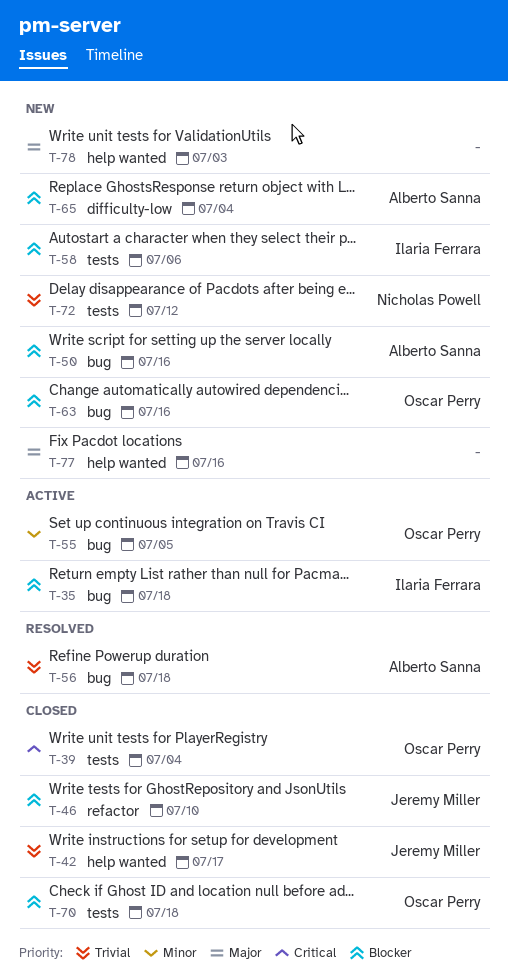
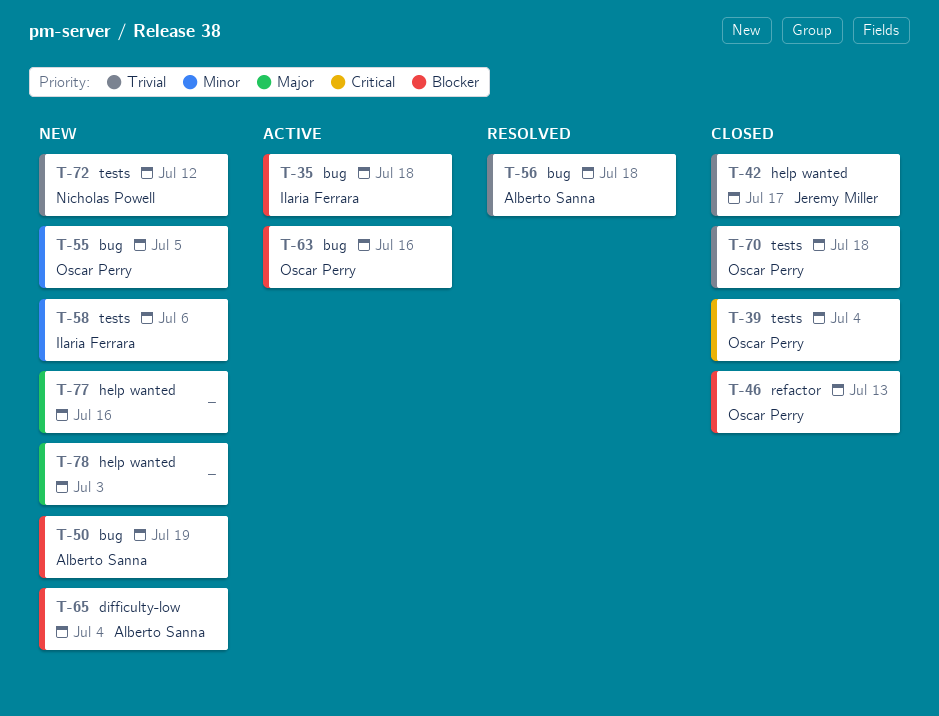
T-46, owner: Jeremy Miller -> Oscar Perry
T-46, due: Jul 10 -> Jul 13
T-50, due: Jul 16 -> Jul 19
T-55, status: Active -> New
T-58, priority: Blocker -> Minor
T-63, status: New -> Active
T-70, priority: Blocker -> Trivial

